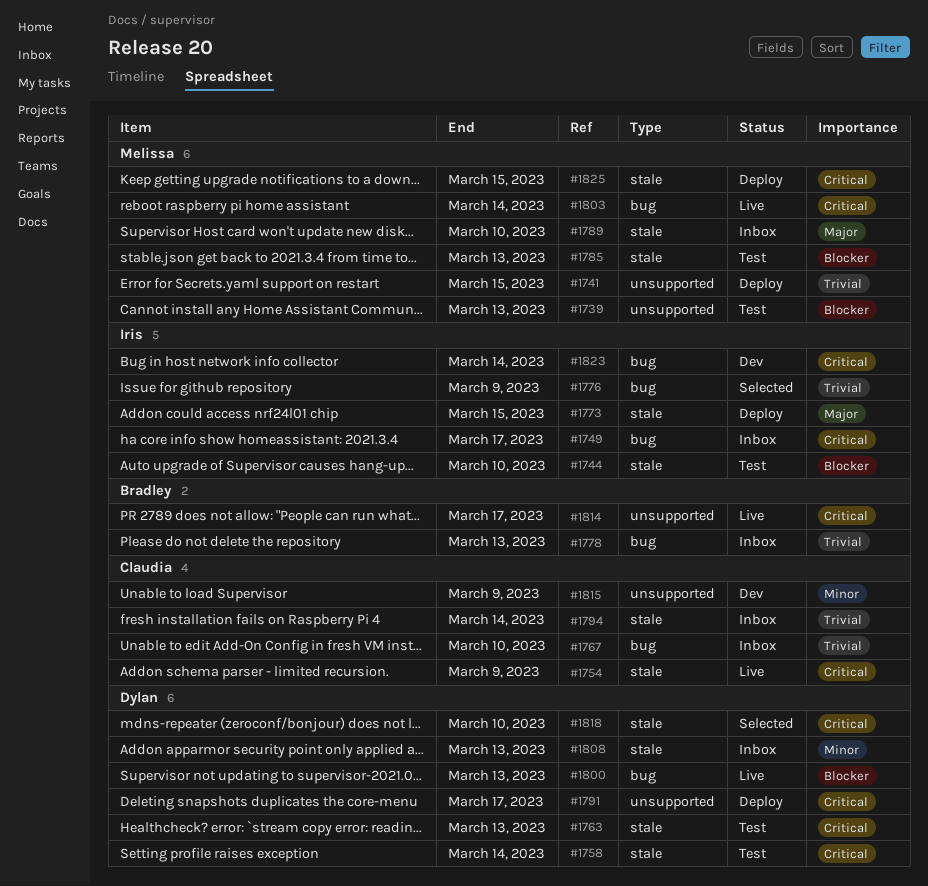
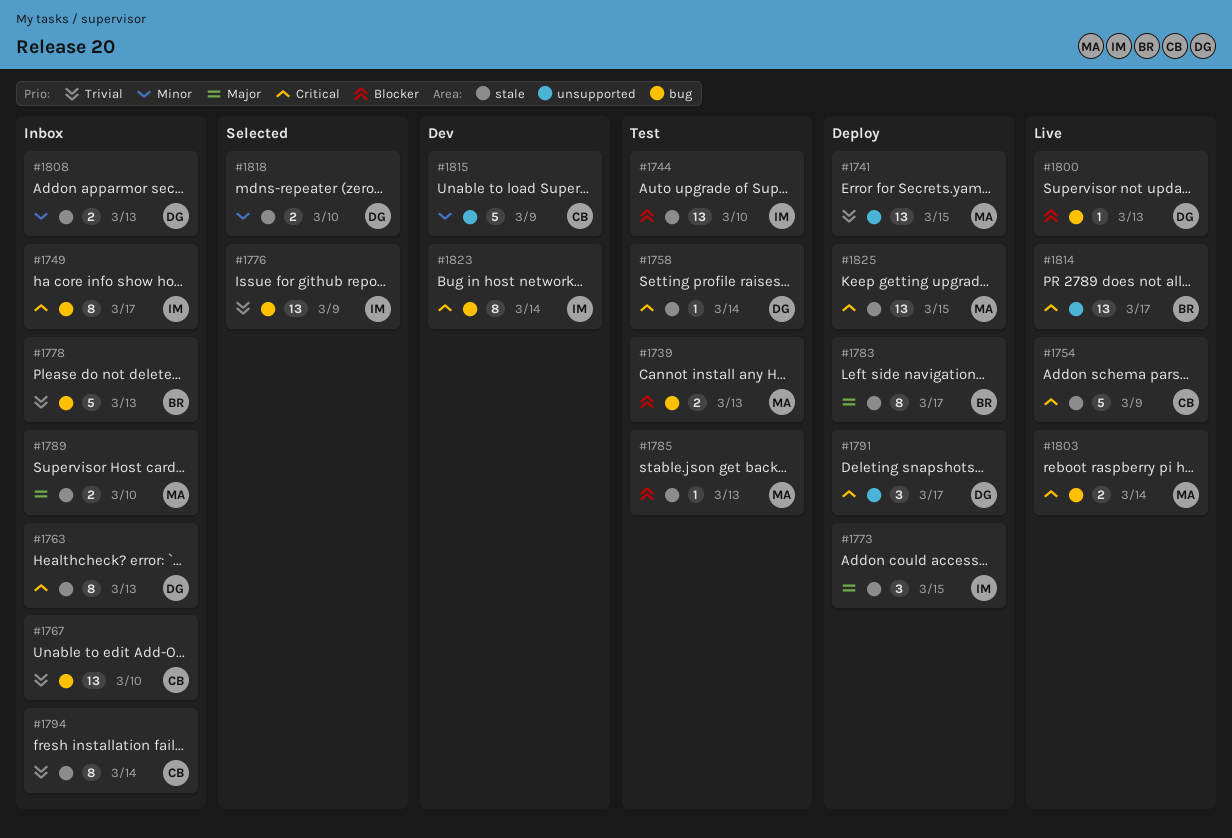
#1739, label: unsupported -> bug
#1763, status: Test -> Inbox
#1783: none -> present
#1818, priority: Critical -> Minor

